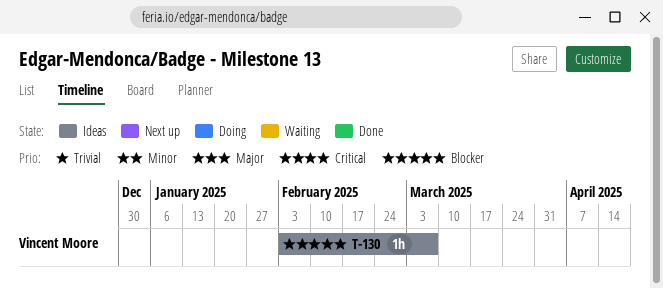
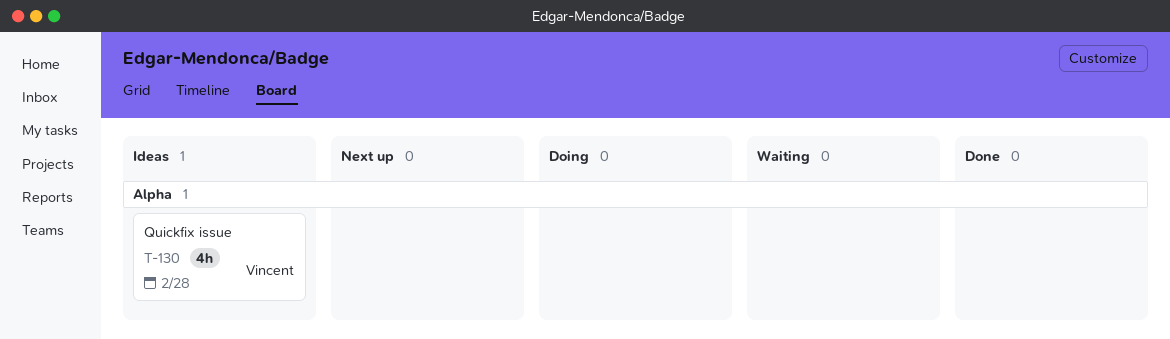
T-130, estimate: 1h -> 4h
T-130, due: Mar 7 -> Feb 28

